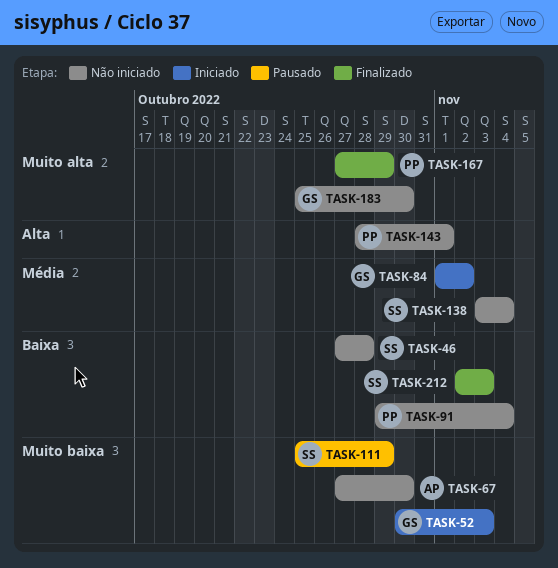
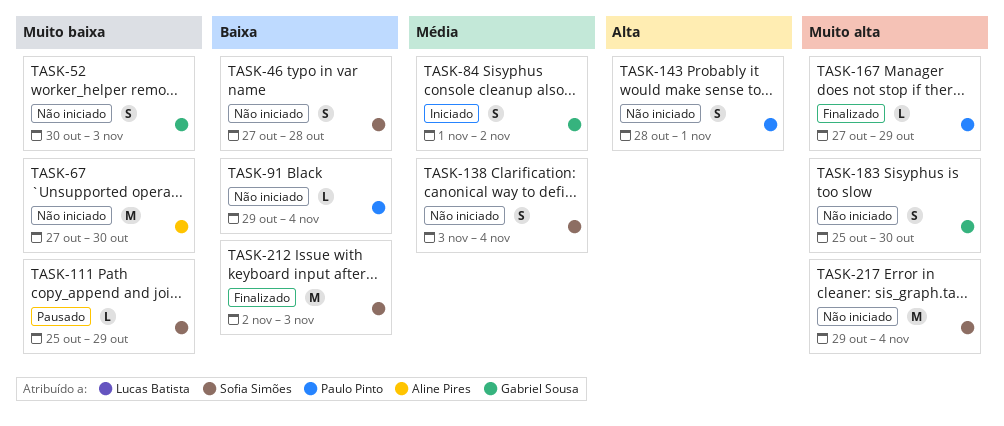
TASK-52, status: Iniciado -> Não iniciado
TASK-217: none -> present

